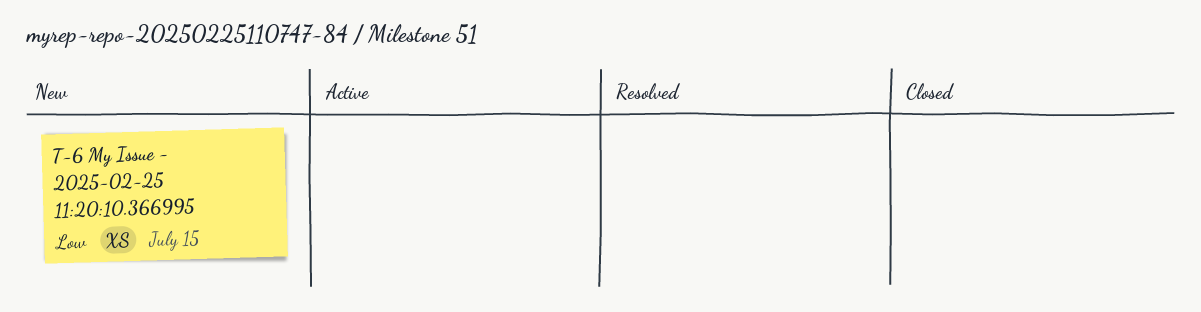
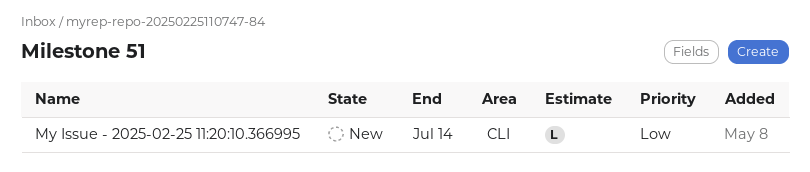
My Issue - 2025-02-25 11:20:10.366995, estimate: XS -> L
My Issue - 2025-02-25 11:20:10.366995, due: Jul 15 -> Jul 14

